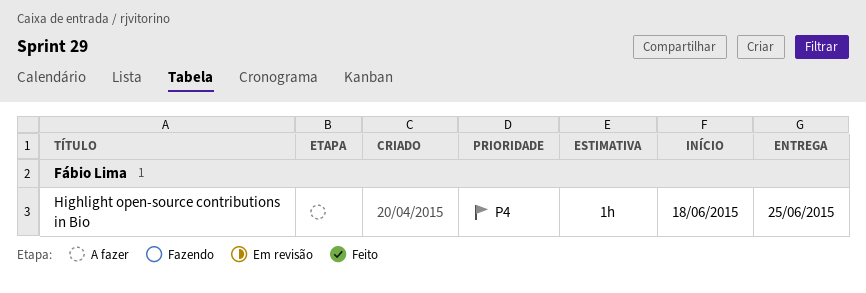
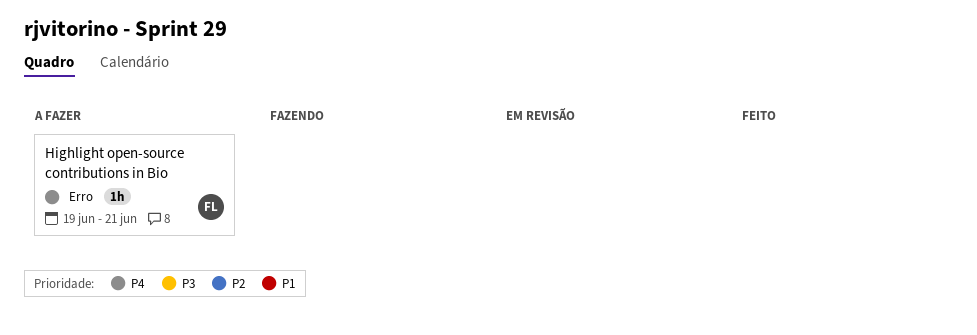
Highlight open-source contributions in Bio, start: Jun 18 -> Jun 19
Highlight open-source contributions in Bio, due: Jun 25 -> Jun 21

